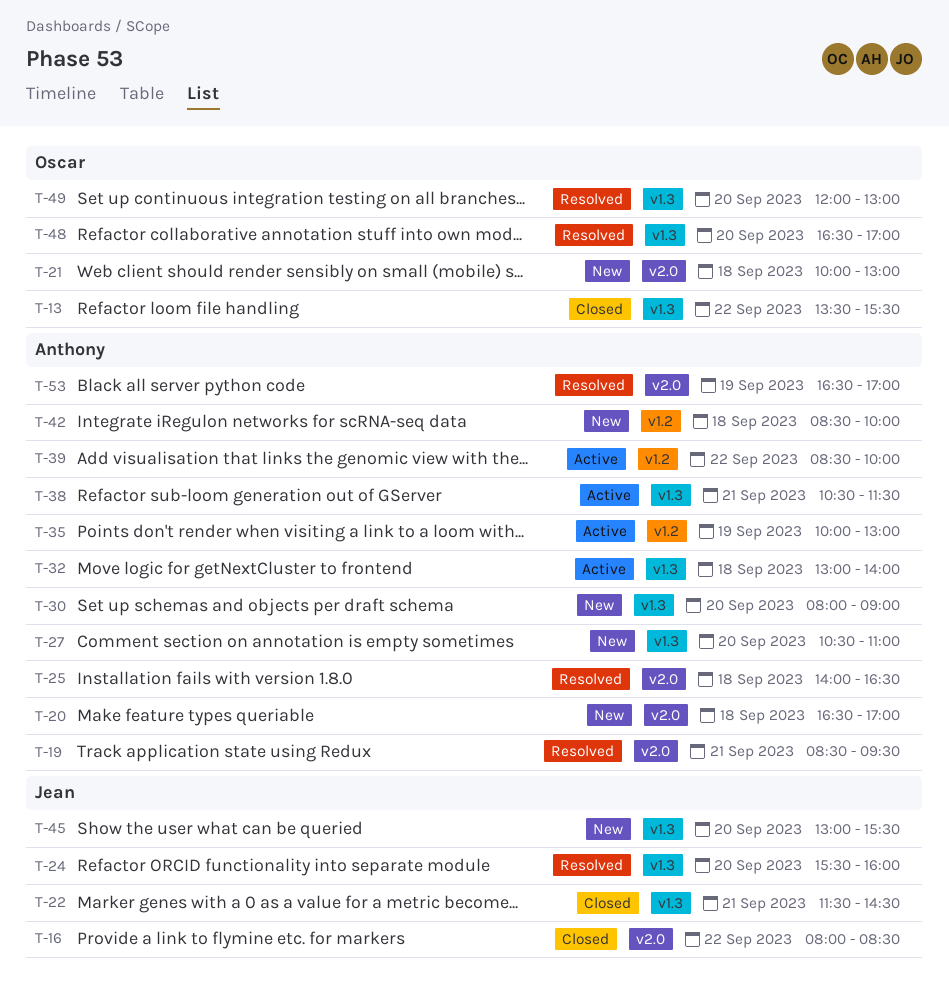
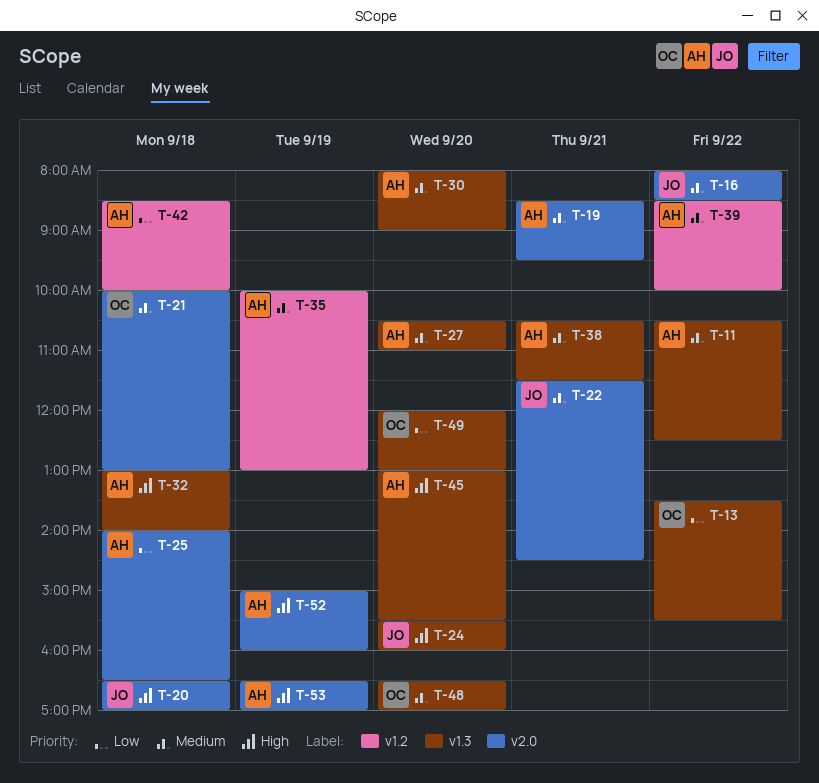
T-11: none -> present
T-20, owner: Anthony -> Jean
T-22, label: v1.3 -> v2.0
T-45, owner: Jean -> Anthony
T-52: none -> present

